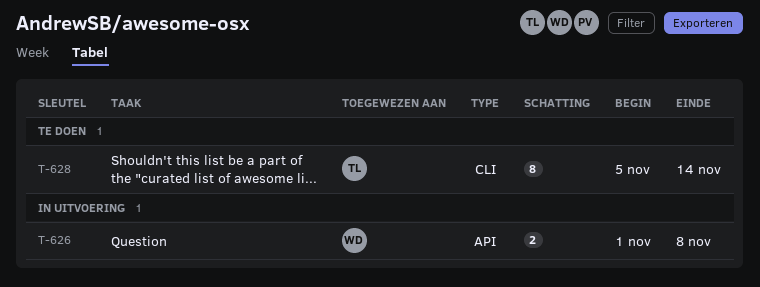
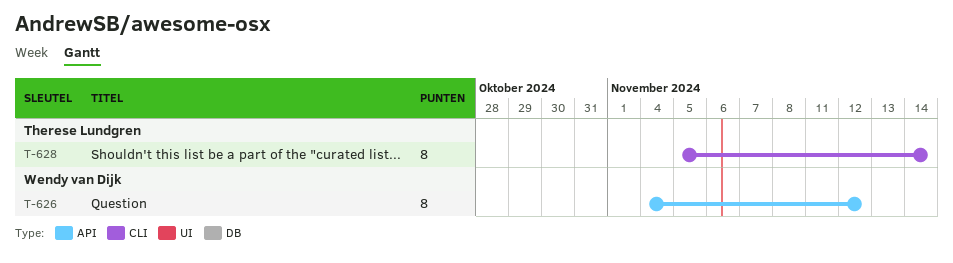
T-626, estimate: 2 -> 8
T-626, start: Nov 1 -> Nov 4
T-626, due: Nov 8 -> Nov 12

